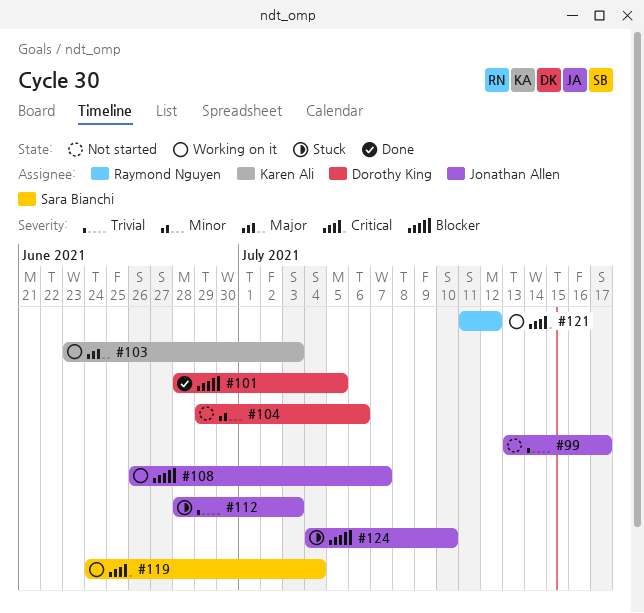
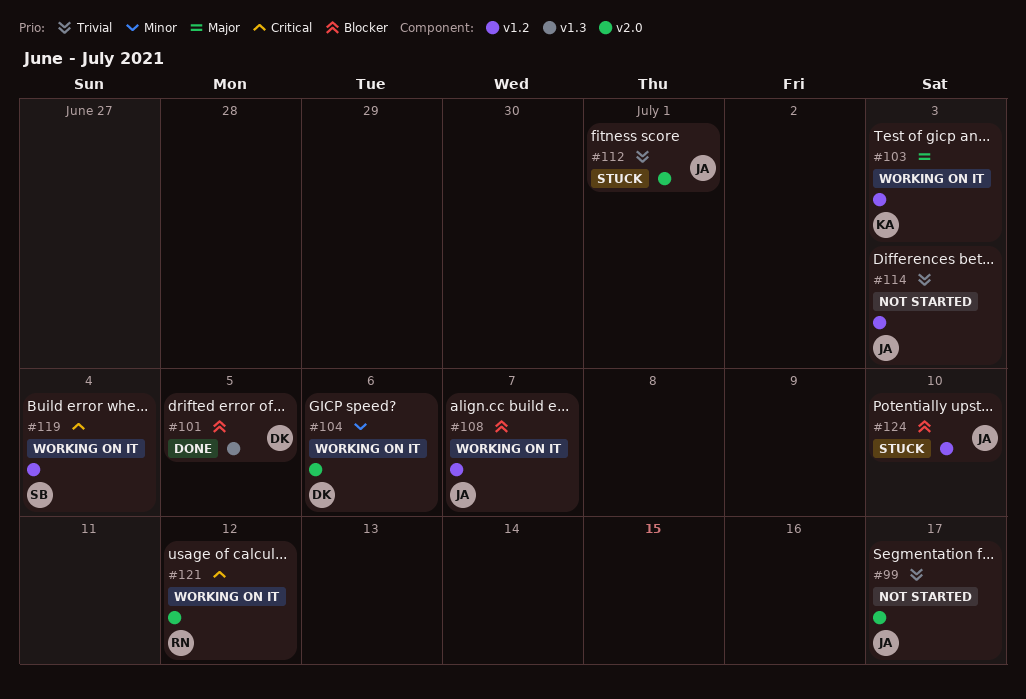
#104, status: Not started -> Working on it
#112, due: Jul 3 -> Jul 1
#114: none -> present

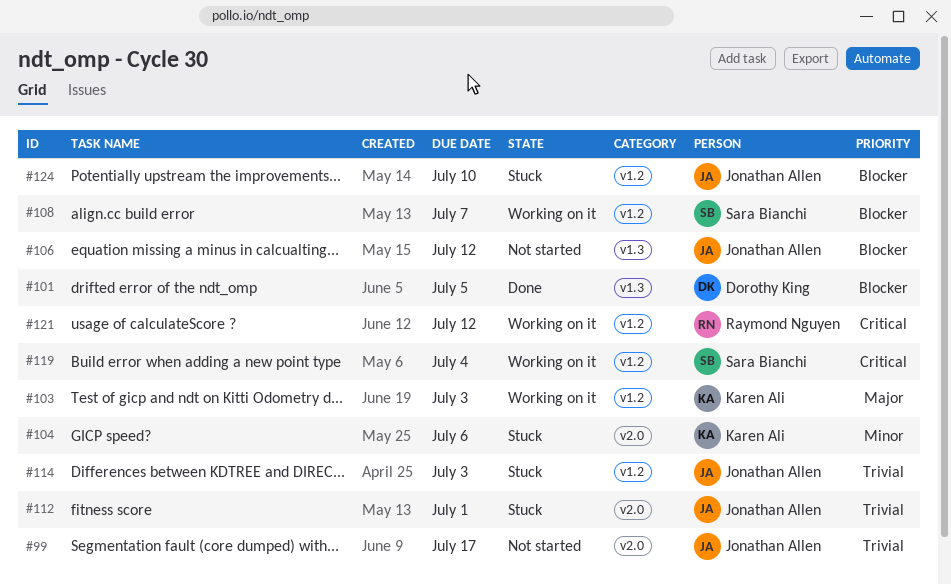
#104, status: Working on it -> Stuck
#104, owner: Dorothy King -> Karen Ali
#106: none -> present
#108, owner: Jonathan Allen -> Sara Bianchi
#114, status: Not started -> Stuck
#121, label: v2.0 -> v1.2

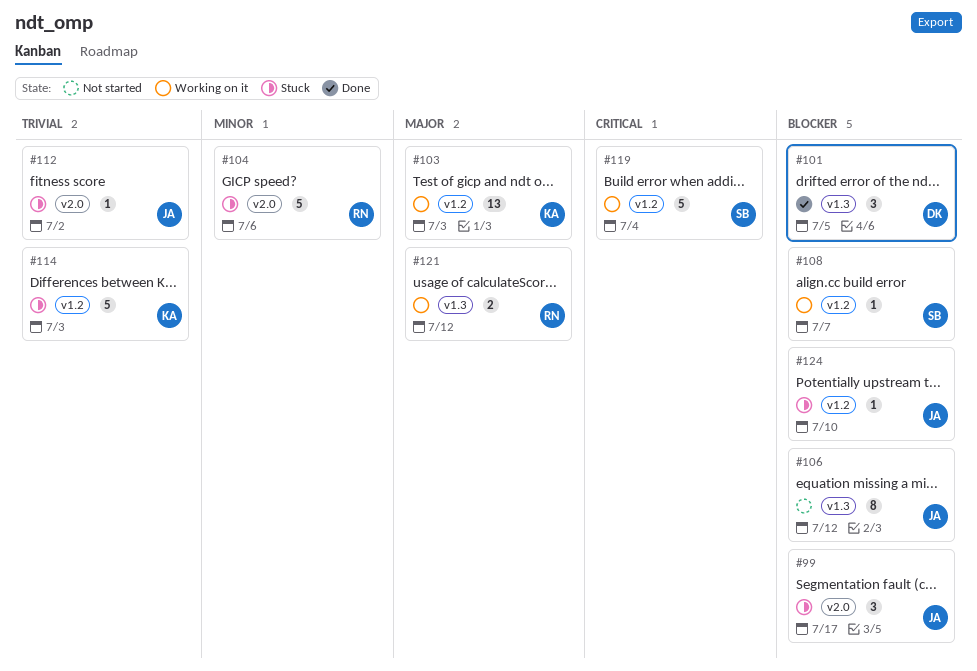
#99, status: Not started -> Stuck
#99, priority: Trivial -> Blocker
#104, owner: Karen Ali -> Raymond Nguyen
#112, due: Jul 1 -> Jul 2
#114, owner: Jonathan Allen -> Karen Ali
#121, priority: Critical -> Major
#121, label: v1.2 -> v1.3

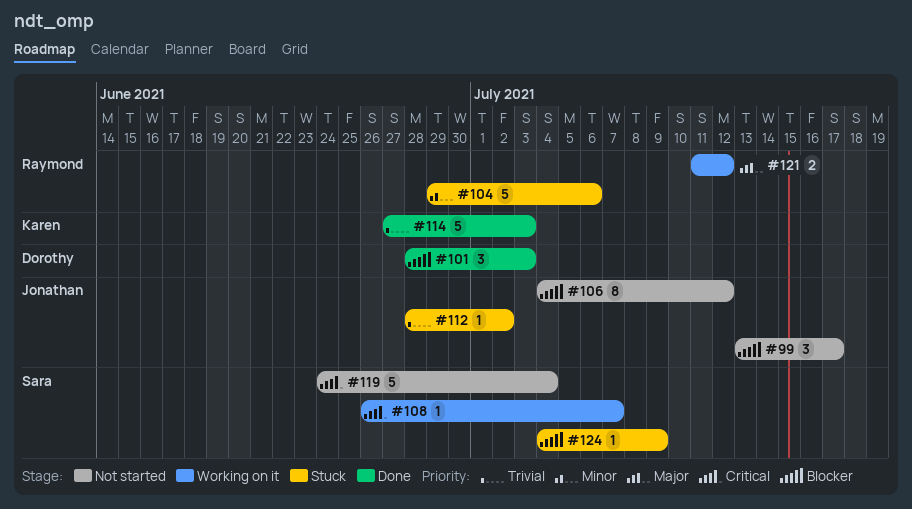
#99, status: Stuck -> Not started
#101, due: Jul 5 -> Jul 3
#103: present -> none
#108, priority: Blocker -> Critical
#114, status: Stuck -> Done
#119, status: Working on it -> Not started
#124, owner: Jonathan -> Sara
#124, due: Jul 10 -> Jul 9

